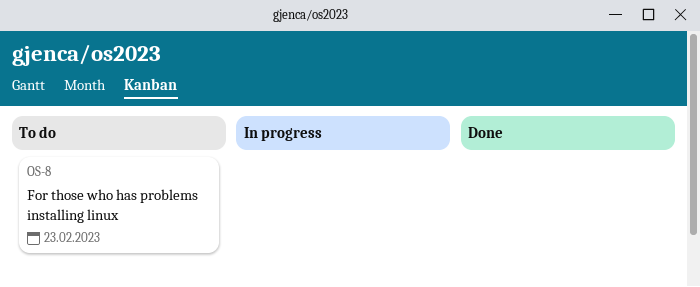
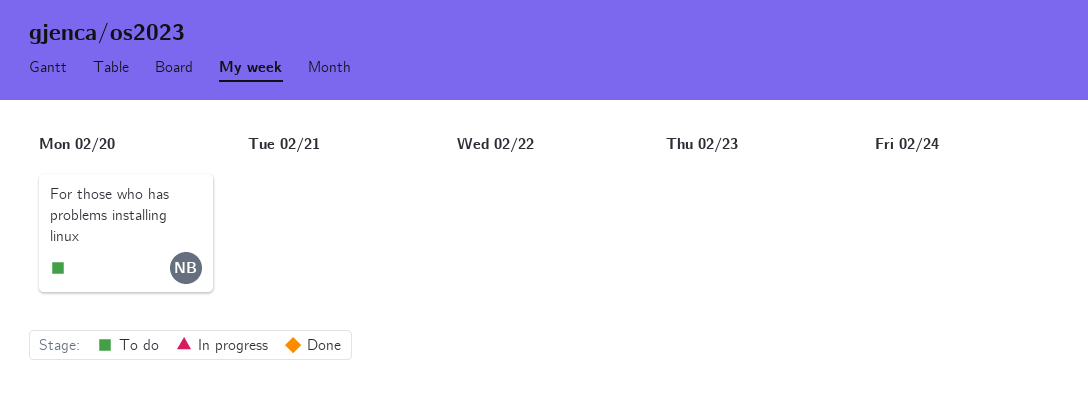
For those who has problems installing linux, due: Feb 23 -> Feb 20

